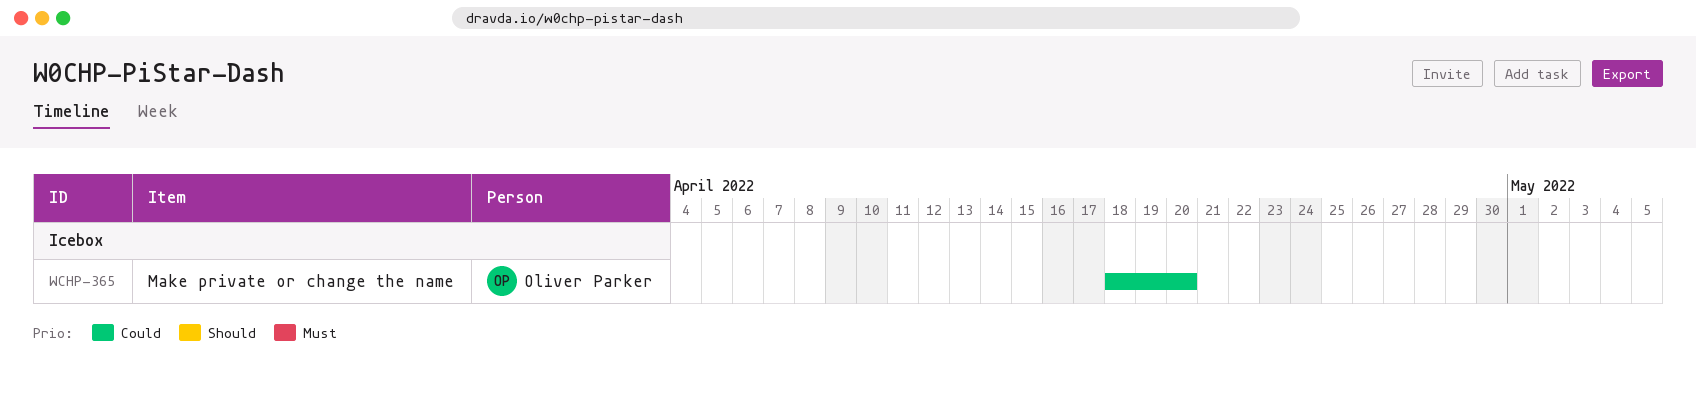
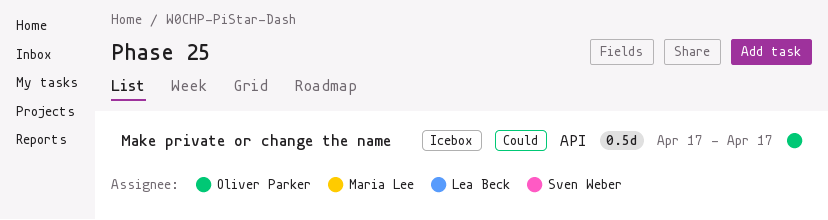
Make private or change the name, start: Apr 18 -> Apr 17
Make private or change the name, due: Apr 20 -> Apr 17

